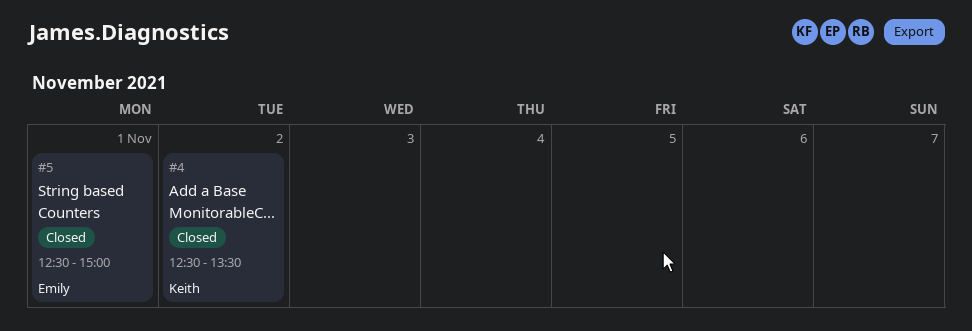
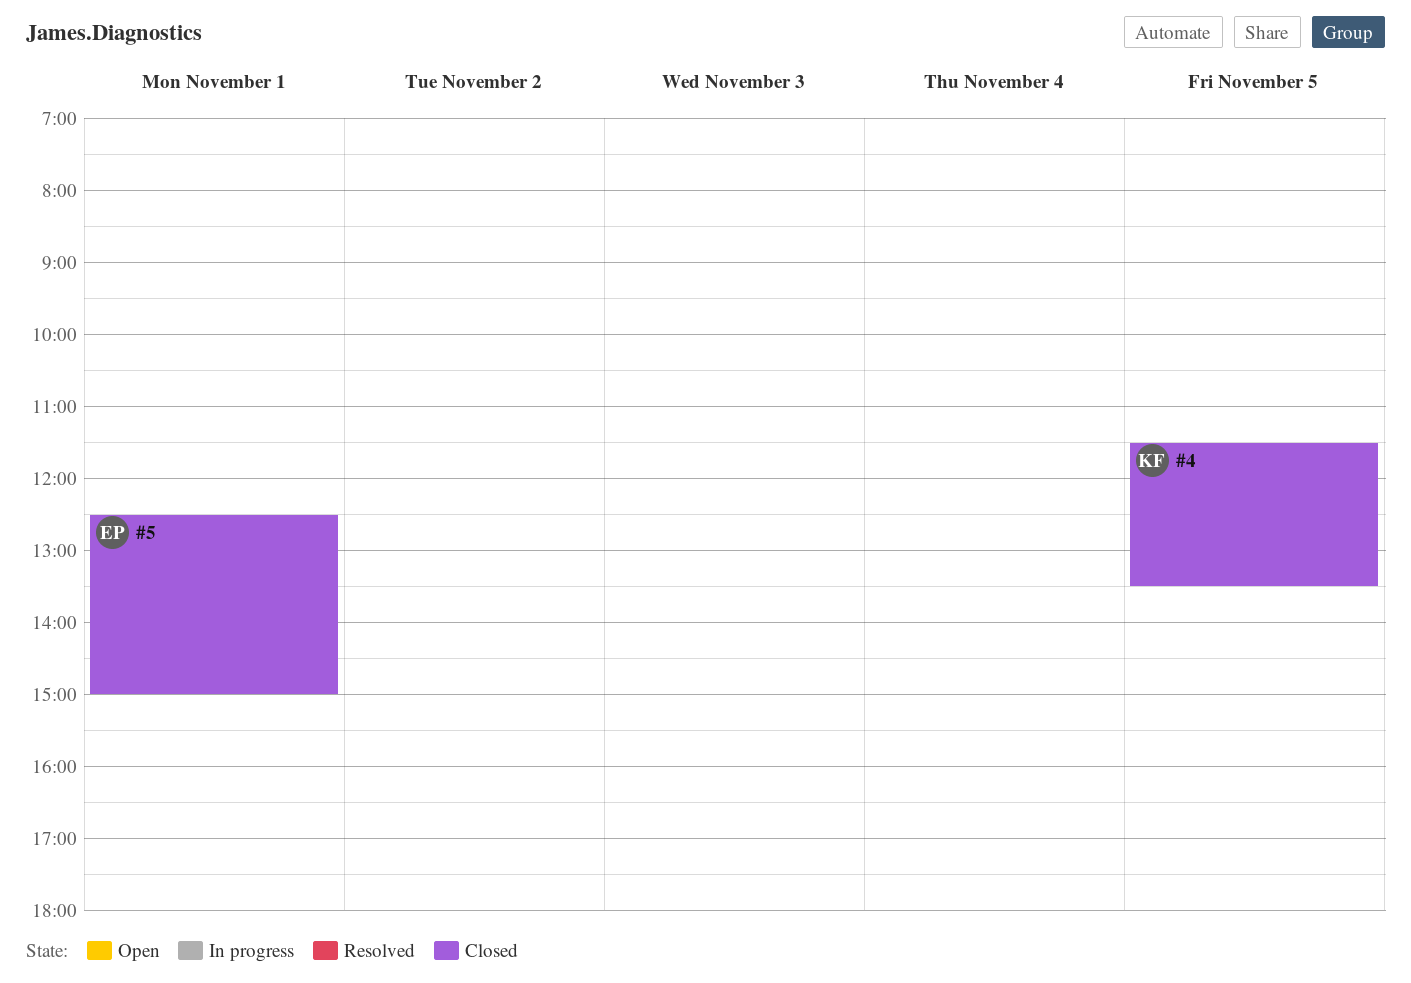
#4, day: Nov 2 -> Nov 5
#4, begins: 12:30 -> 11:30

